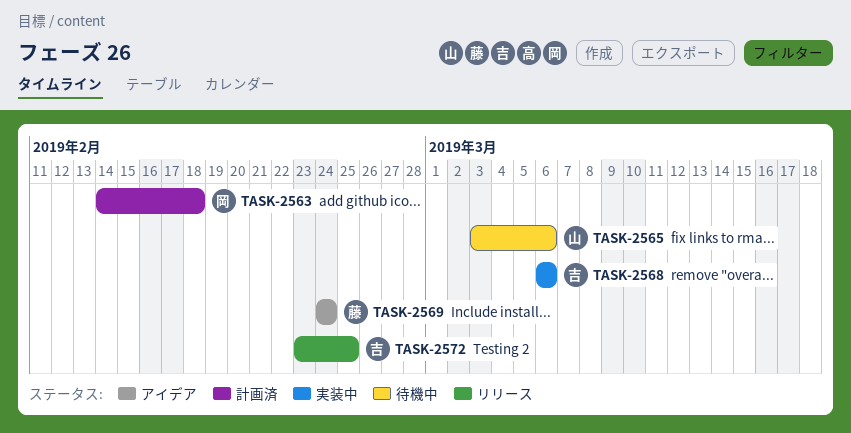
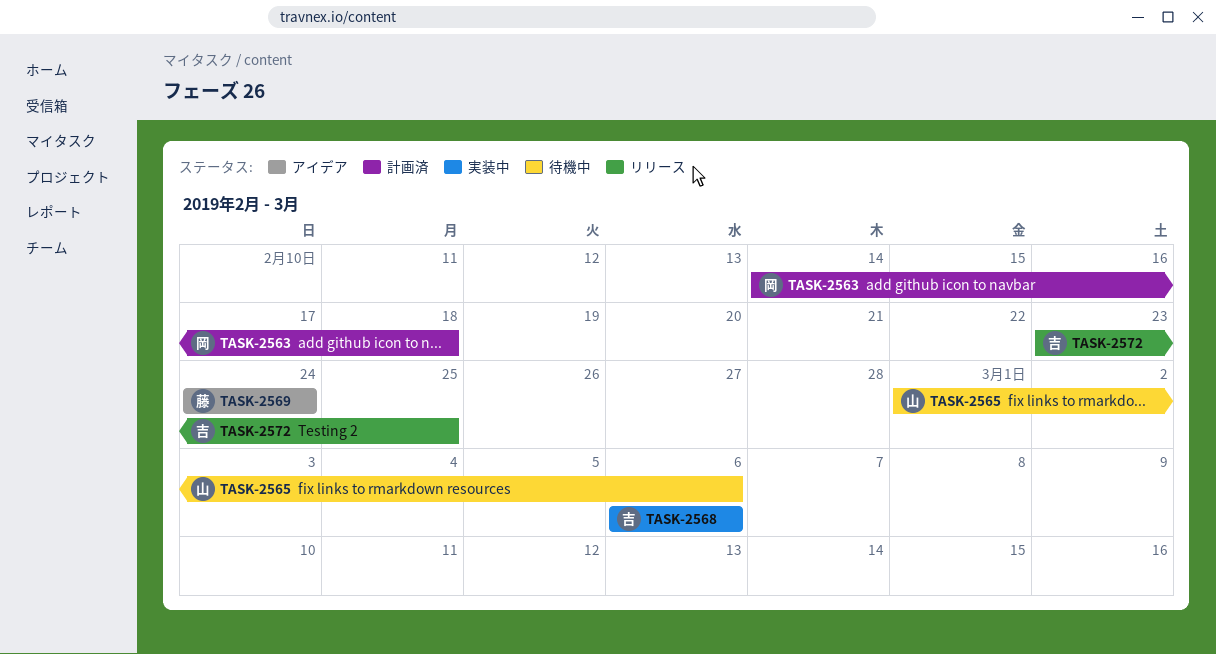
TASK-2565, start: Mar 3 -> Mar 1

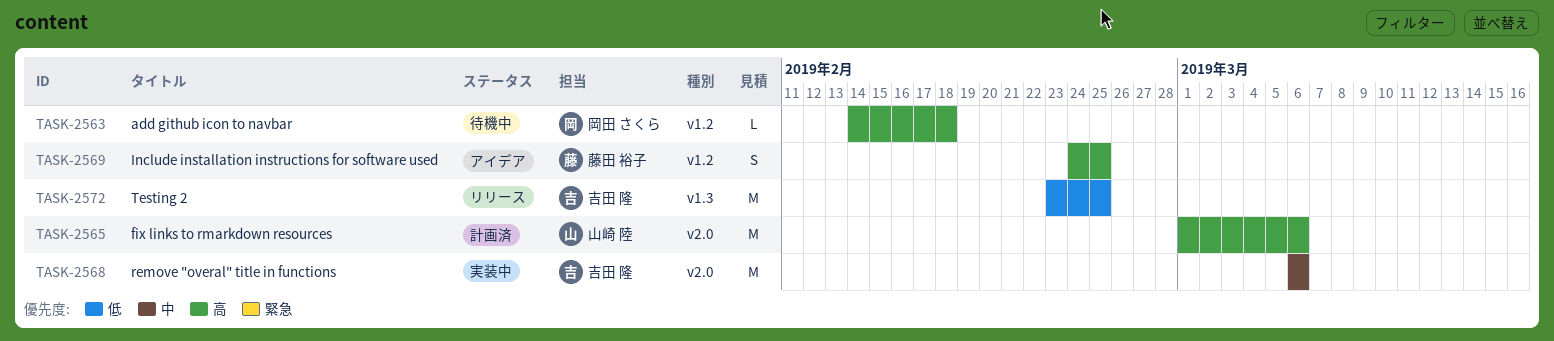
TASK-2563, status: 計画済 -> 待機中
TASK-2565, status: 待機中 -> 計画済
TASK-2569, due: Feb 24 -> Feb 25

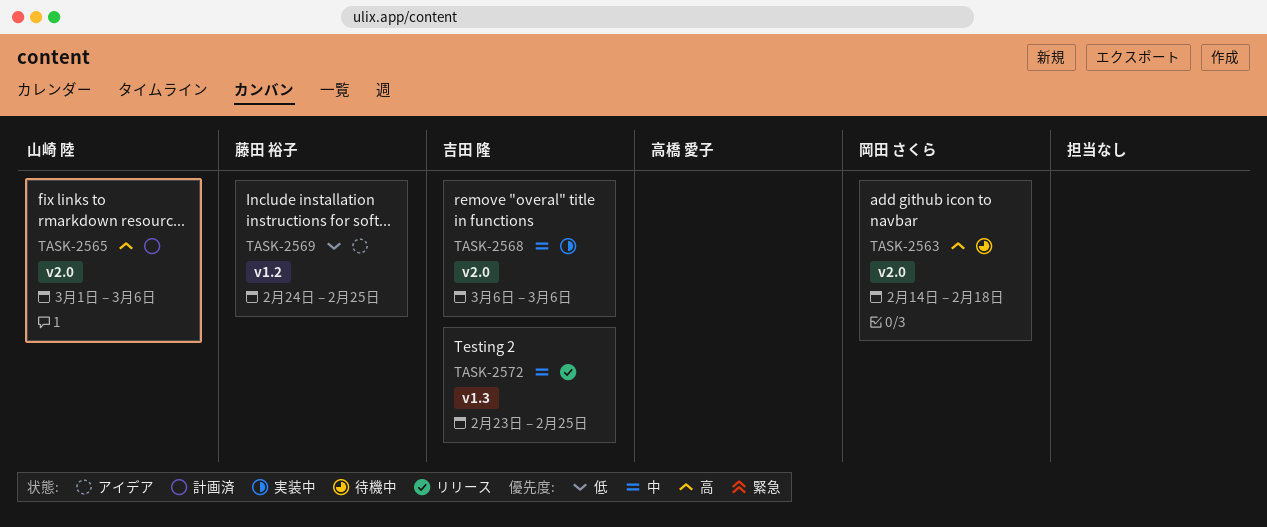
TASK-2563, label: v1.2 -> v2.0
TASK-2569, priority: 高 -> 低
TASK-2572, priority: 低 -> 中

